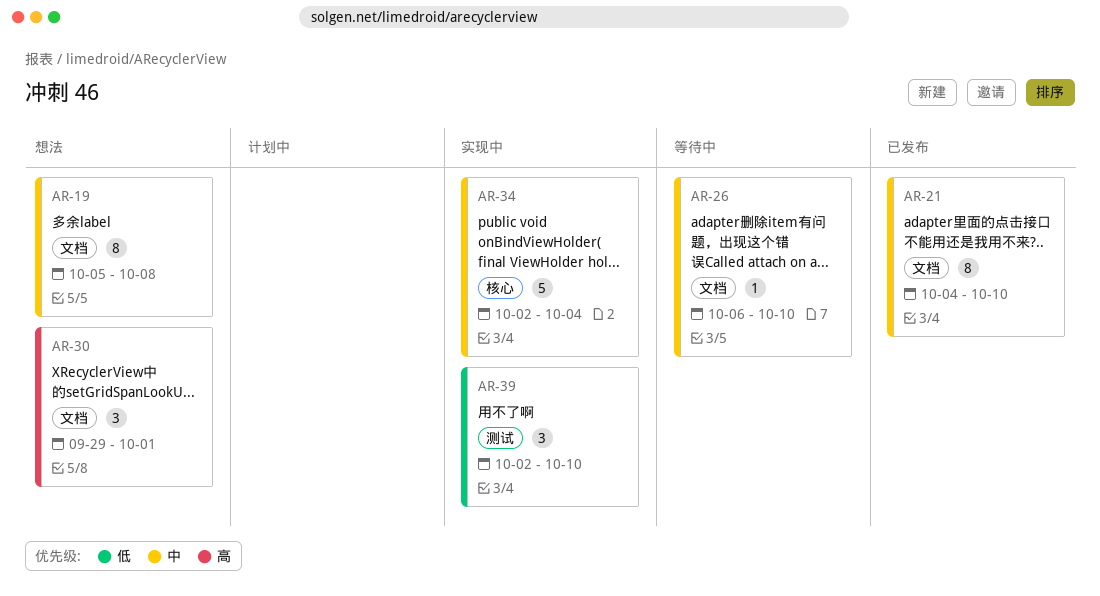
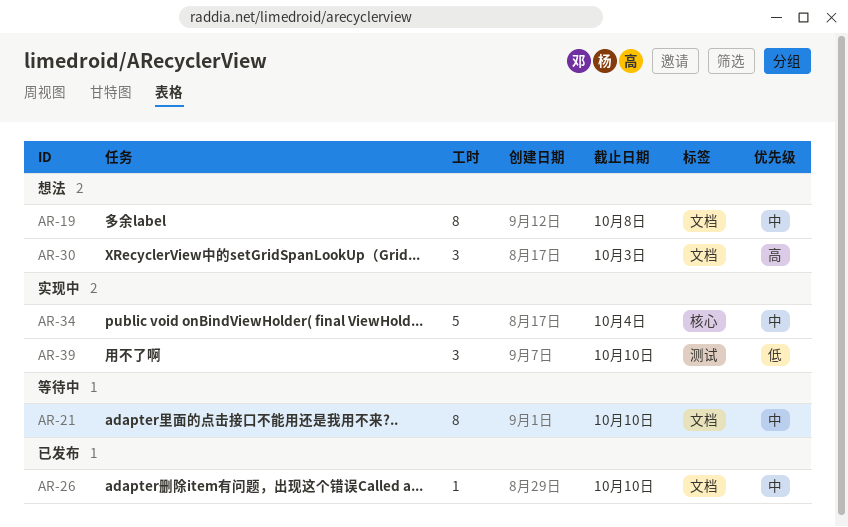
AR-21, status: 已发布 -> 等待中
AR-26, status: 等待中 -> 已发布
AR-30, due: Oct 1 -> Oct 3

